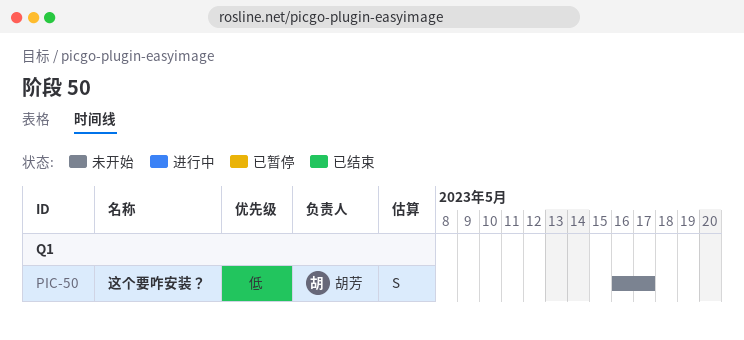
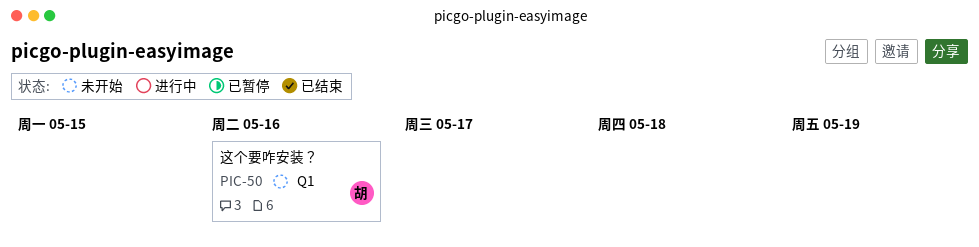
PIC-50, due: May 17 -> May 16

